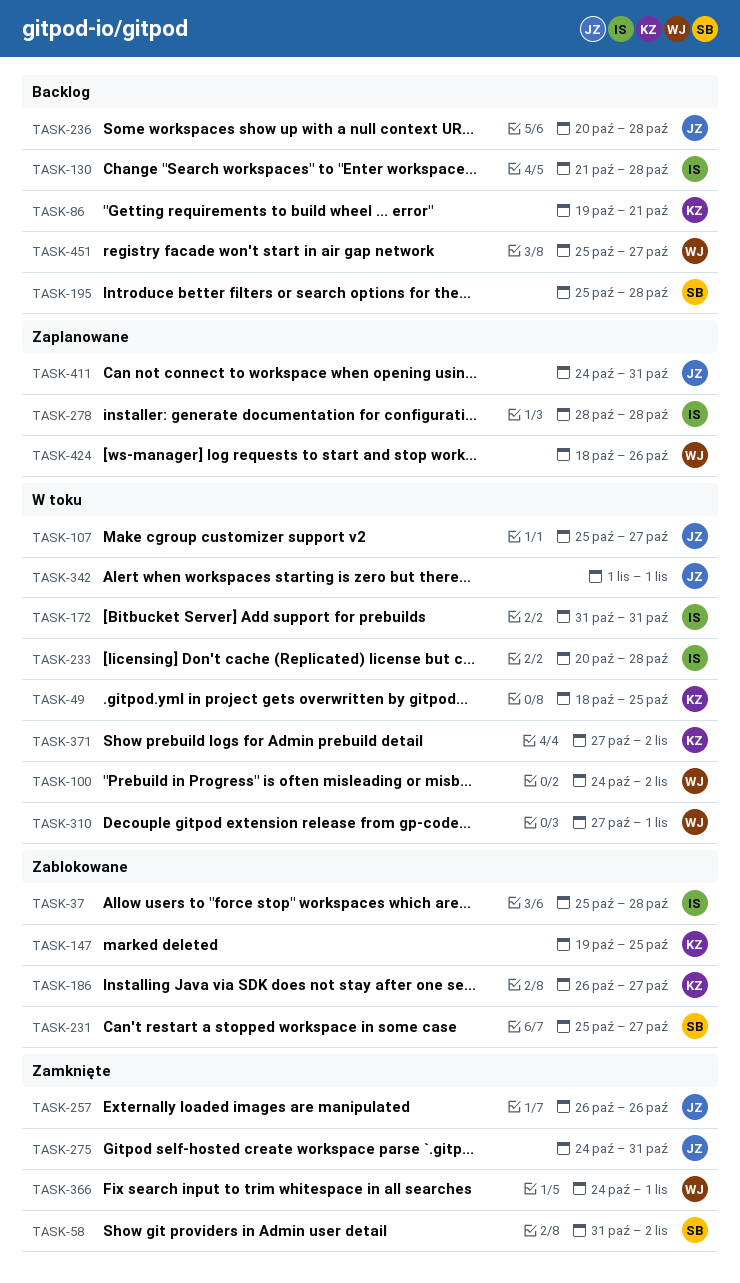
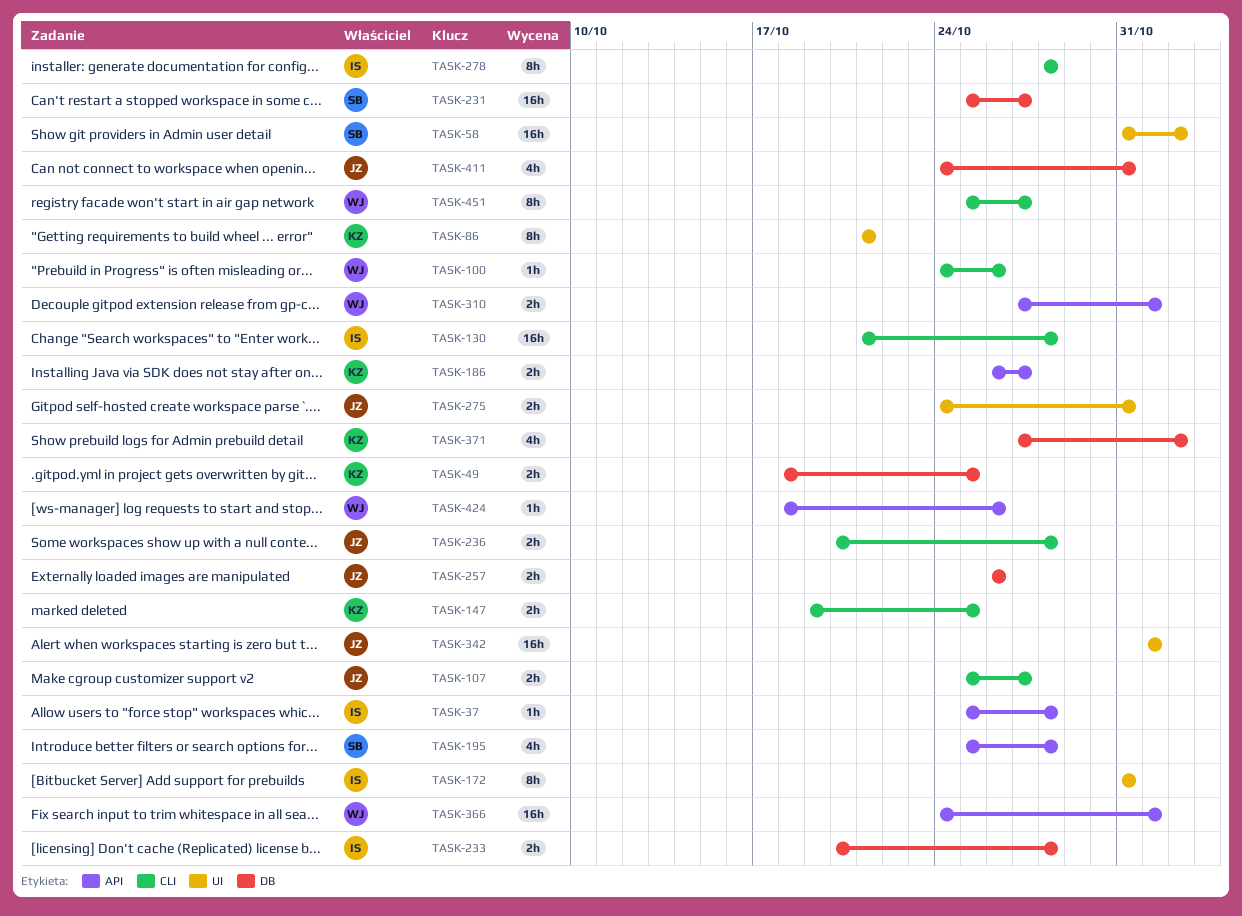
TASK-86, start: Oct 19 -> Oct 21
TASK-100, due: Nov 2 -> Oct 26

